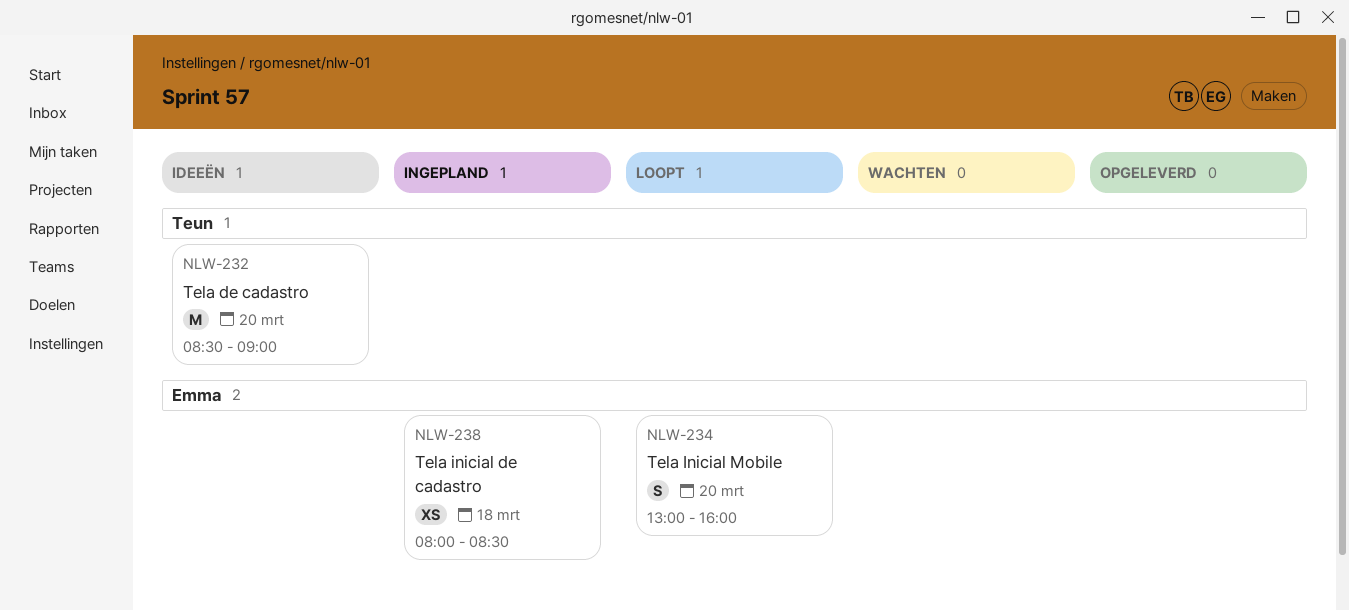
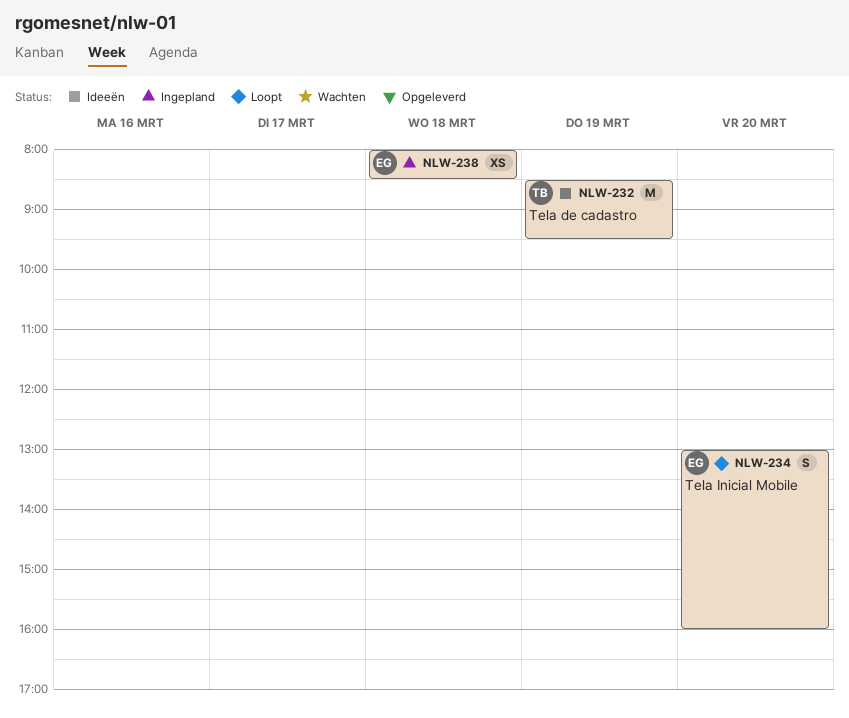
NLW-232, day: Mar 20 -> Mar 19
NLW-232, ends: 09:00 -> 09:30

